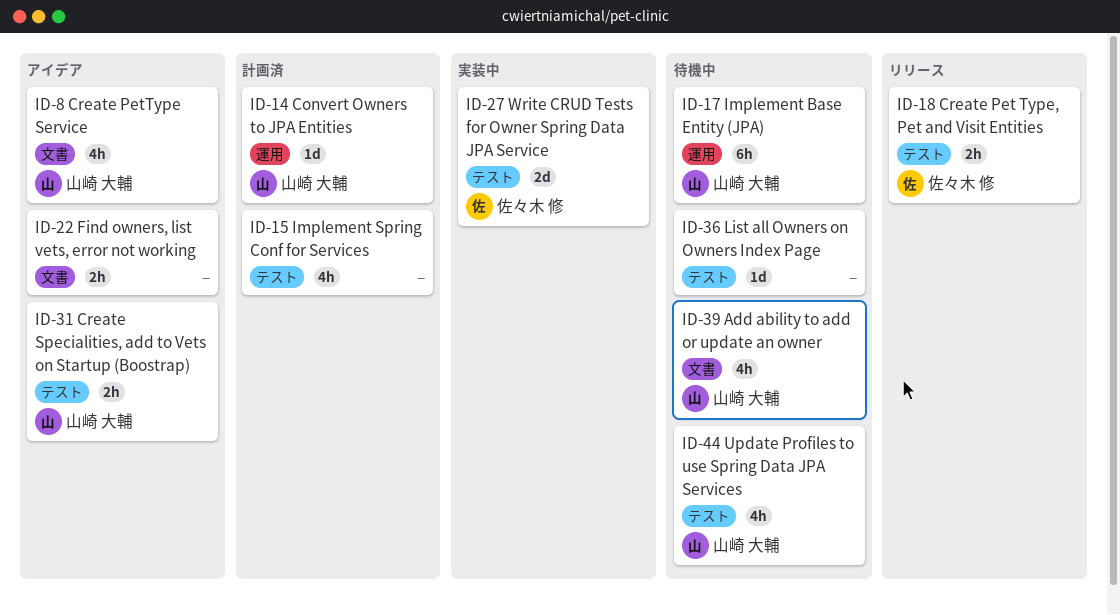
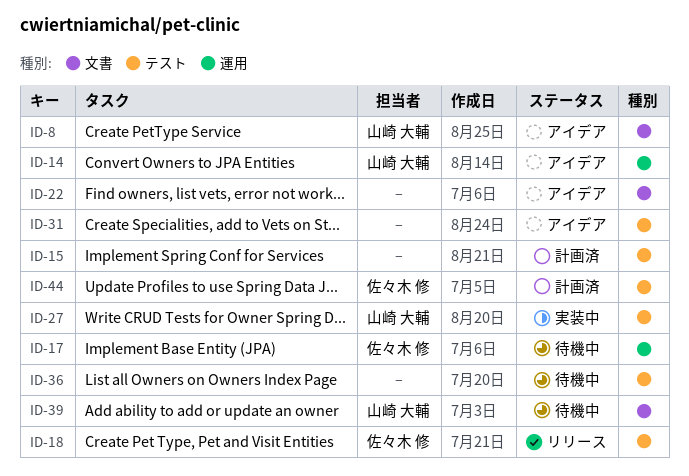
ID-14, status: 計画済 -> アイデア
ID-17, owner: 山崎 大輔 -> 佐々木 修
ID-27, owner: 佐々木 修 -> 山崎 大輔
ID-31, owner: 山崎 大輔 -> none
ID-44, status: 待機中 -> 計画済
ID-44, owner: 山崎 大輔 -> 佐々木 修

